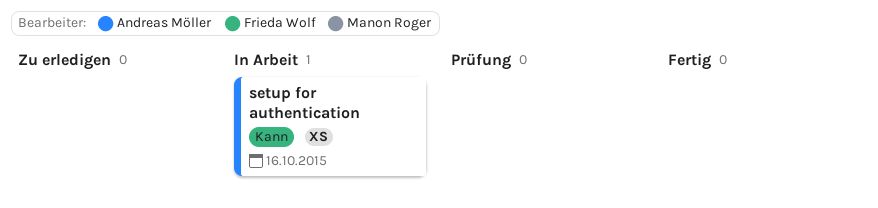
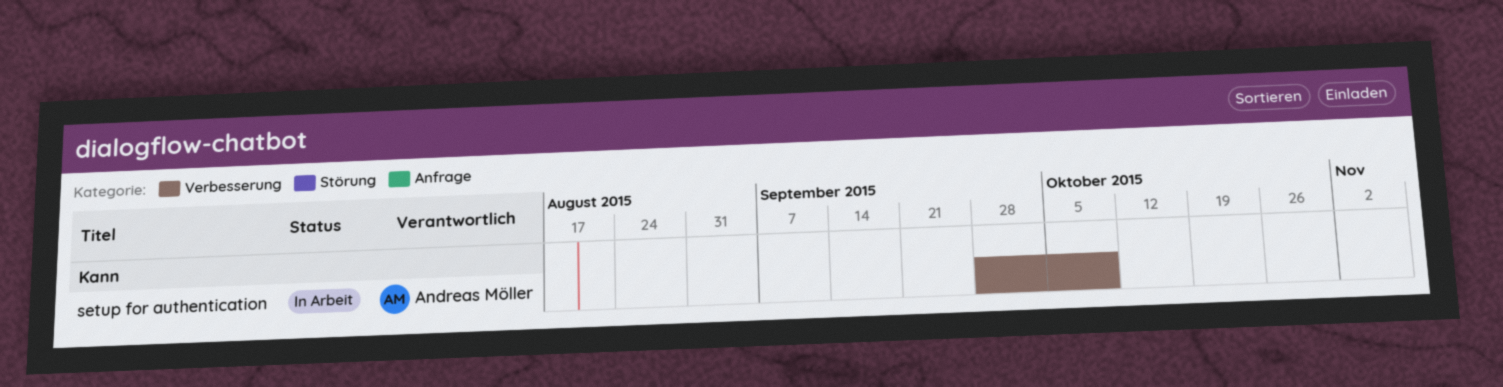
setup for authentication, due: Oct 16 -> Oct 9

